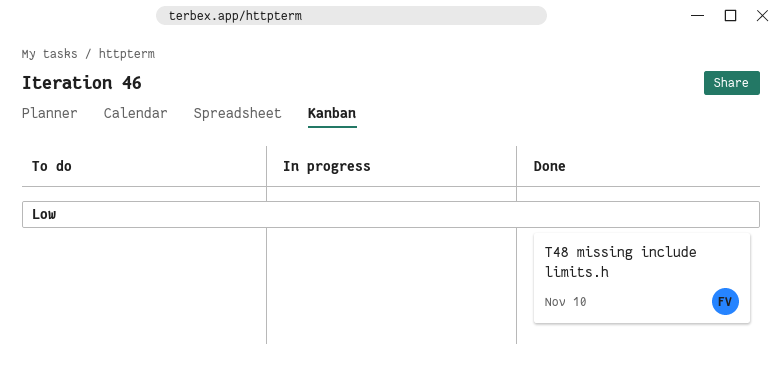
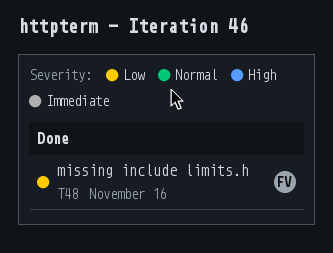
T48, due: Nov 10 -> Nov 16

